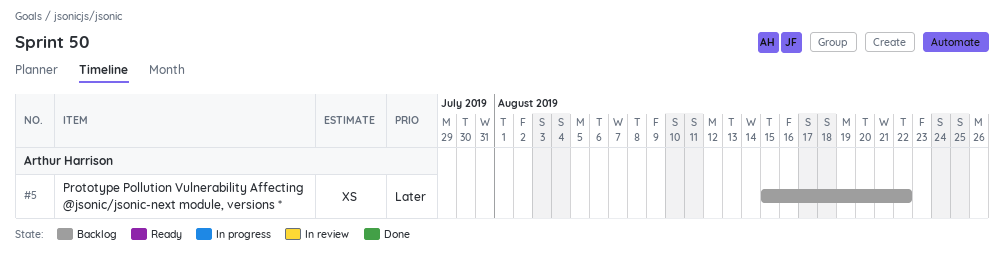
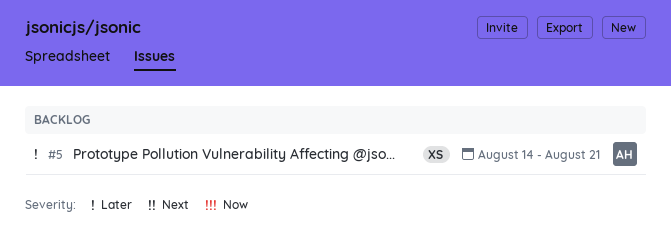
#5, start: Aug 15 -> Aug 14
#5, due: Aug 22 -> Aug 21

